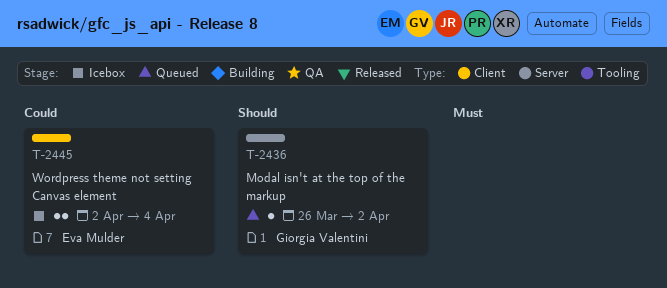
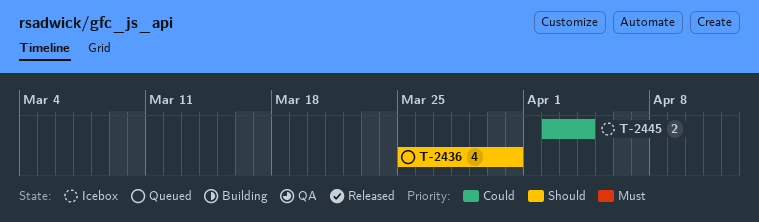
T-2436, estimate: 1 -> 4
T-2436, start: Mar 26 -> Mar 25
T-2436, due: Apr 2 -> Mar 31

